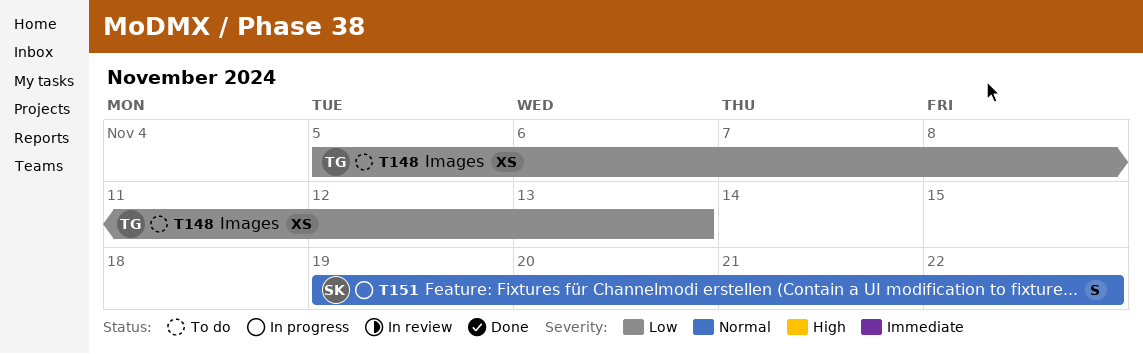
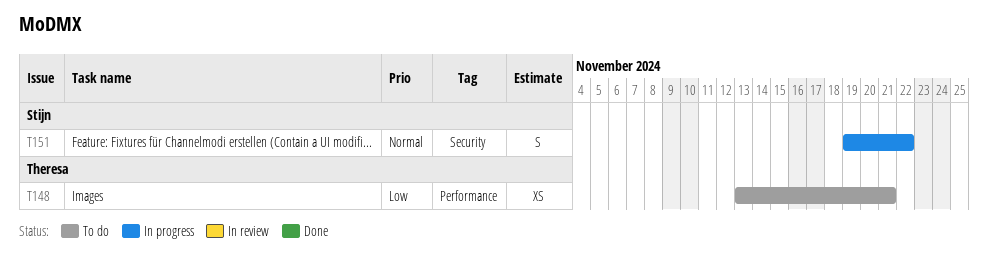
T148, start: Nov 5 -> Nov 13
T148, due: Nov 13 -> Nov 21

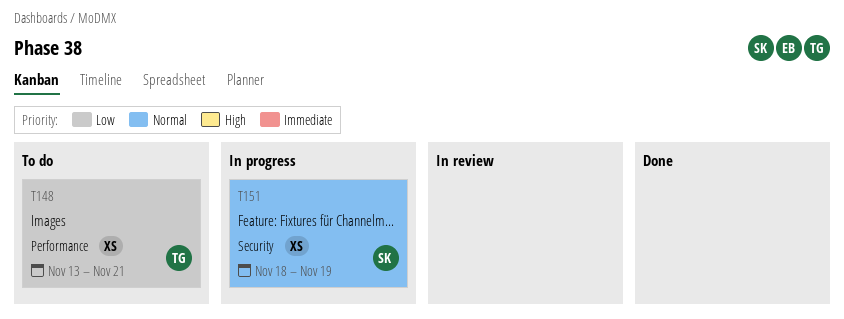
T151, estimate: S -> XS
T151, start: Nov 19 -> Nov 18
T151, due: Nov 22 -> Nov 19

